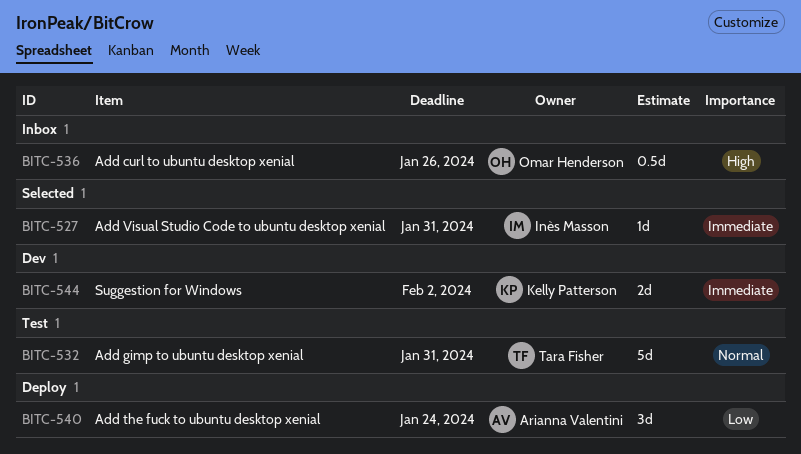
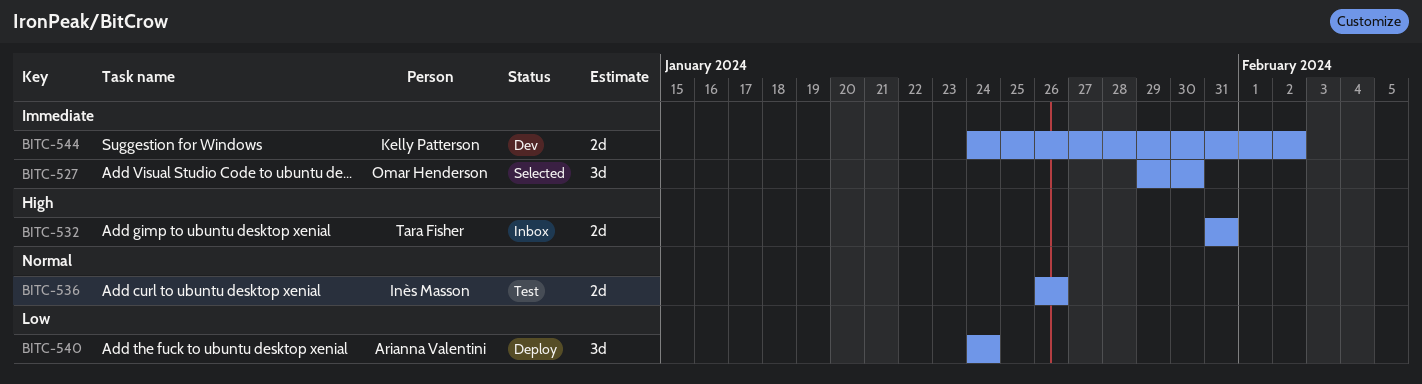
BITC-527, owner: Inès Masson -> Omar Henderson
BITC-527, estimate: 1d -> 3d
BITC-527, due: Jan 31 -> Jan 30
BITC-532, status: Test -> Inbox
BITC-532, priority: Normal -> High
BITC-532, estimate: 5d -> 2d
BITC-536, status: Inbox -> Test
BITC-536, owner: Omar Henderson -> Inès Masson
BITC-536, priority: High -> Normal
BITC-536, estimate: 0.5d -> 2d

